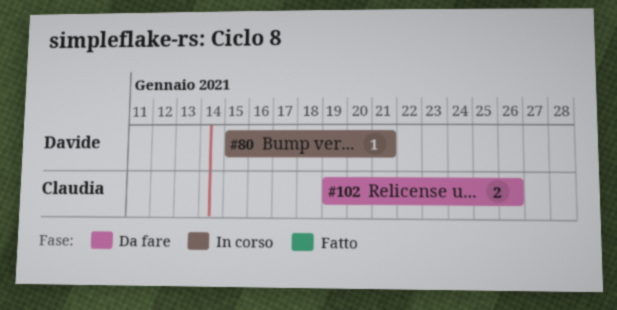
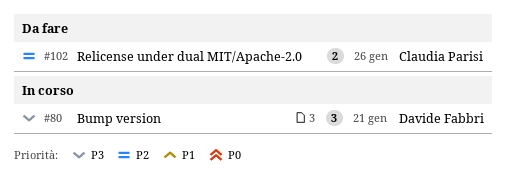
#80, estimate: 1 -> 3

